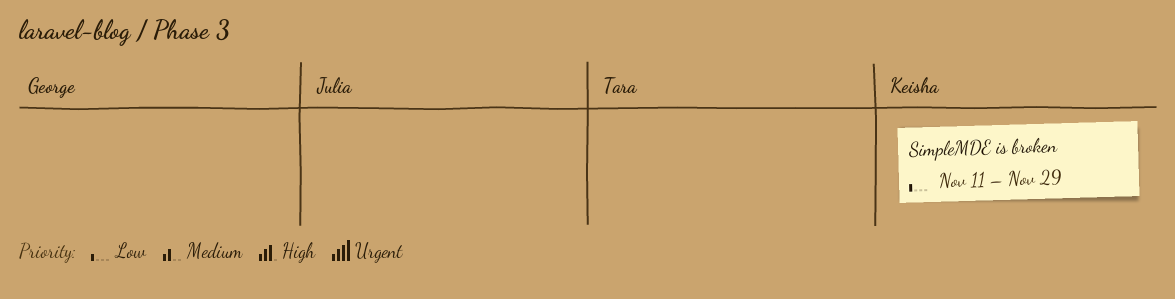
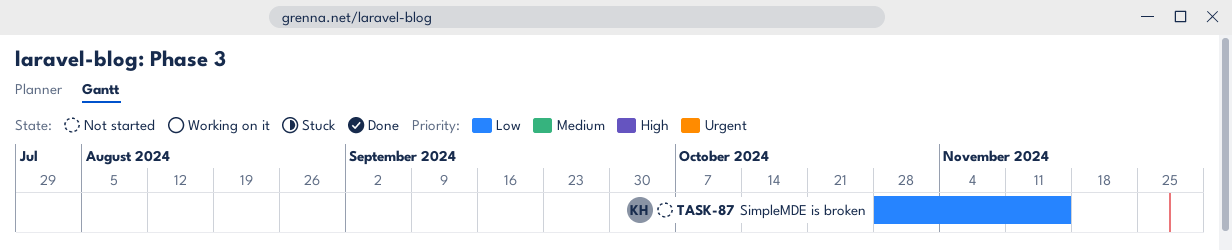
SimpleMDE is broken, start: Nov 11 -> Oct 28
SimpleMDE is broken, due: Nov 29 -> Nov 15

